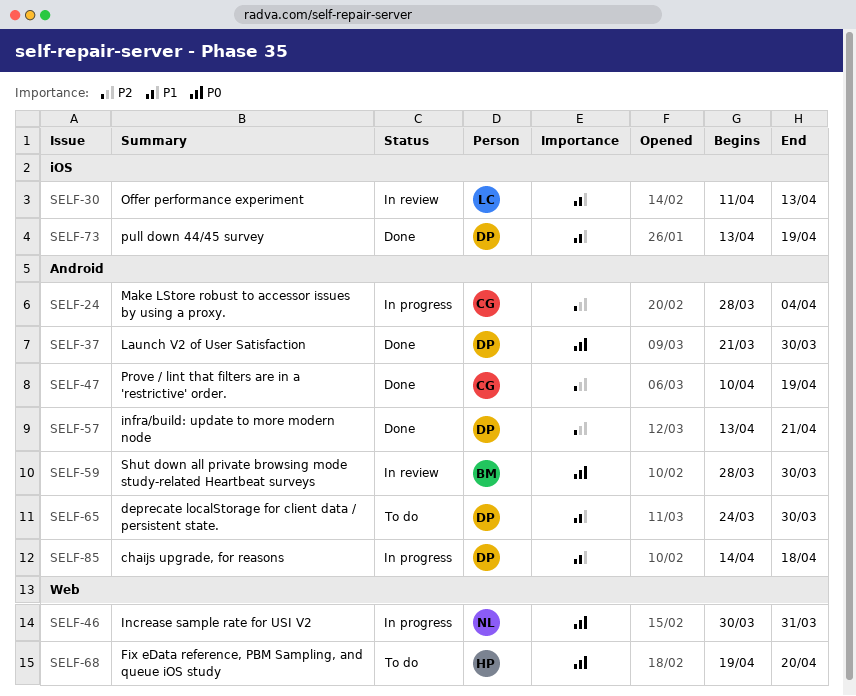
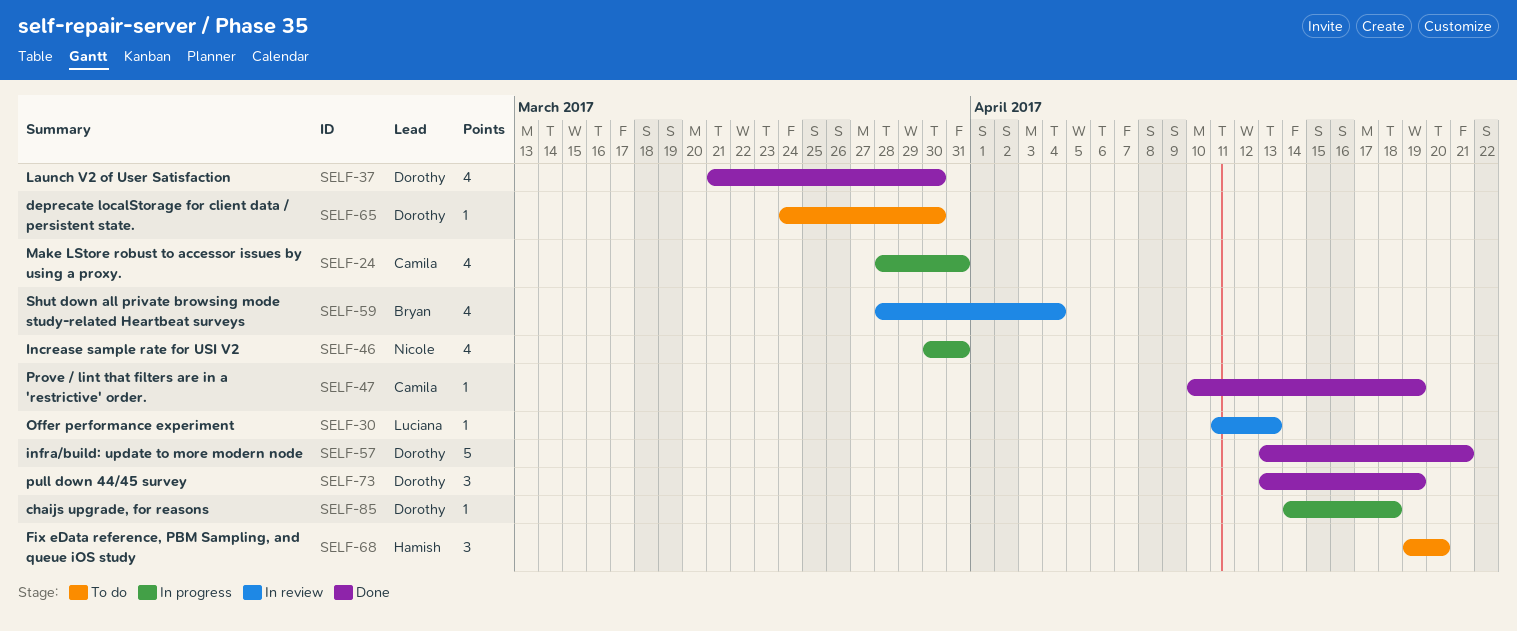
SELF-24, due: Apr 4 -> Mar 31
SELF-59, due: Mar 30 -> Apr 4

